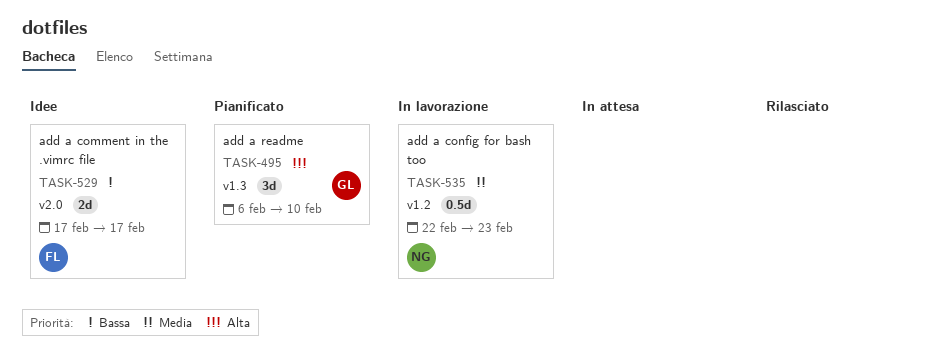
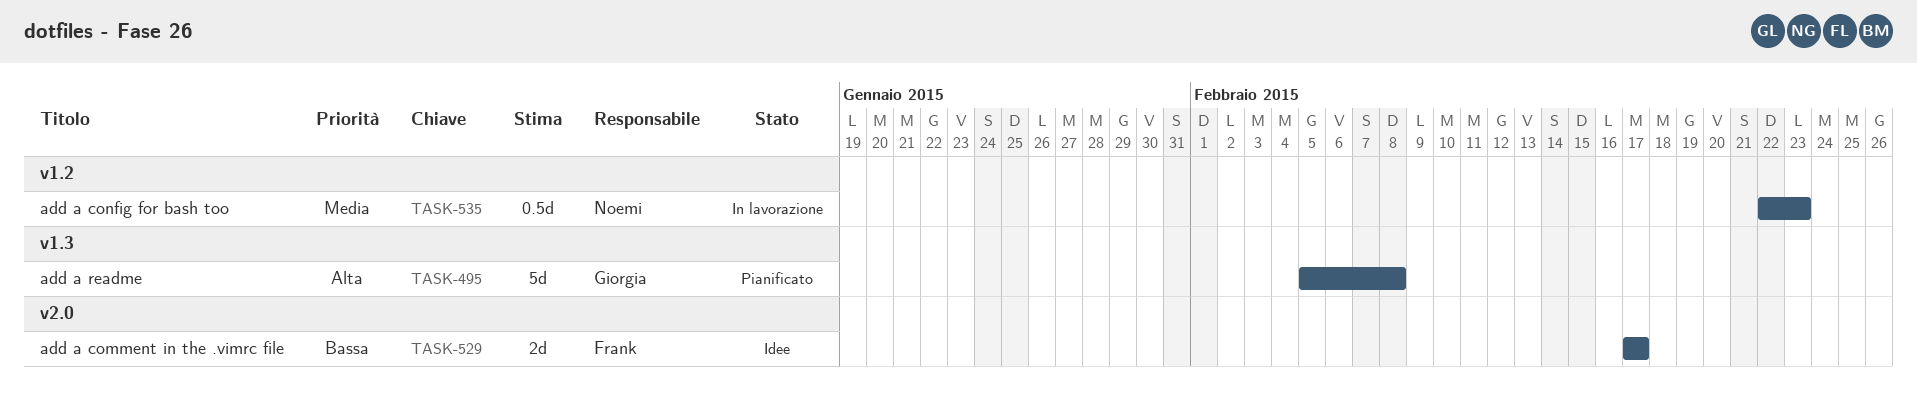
TASK-495, estimate: 3d -> 5d
TASK-495, start: Feb 6 -> Feb 5
TASK-495, due: Feb 10 -> Feb 8

